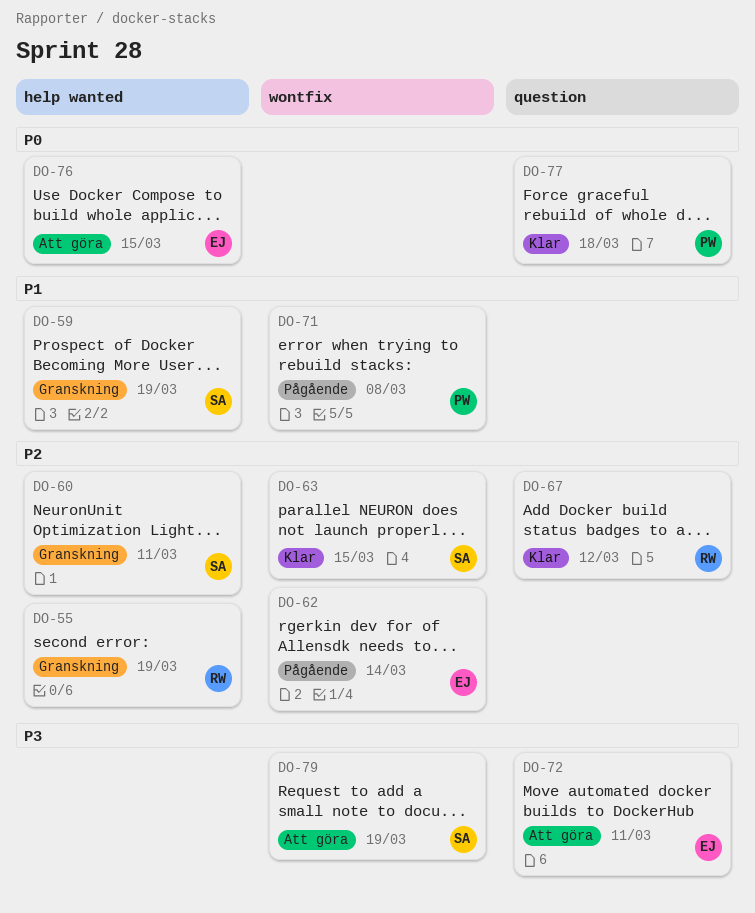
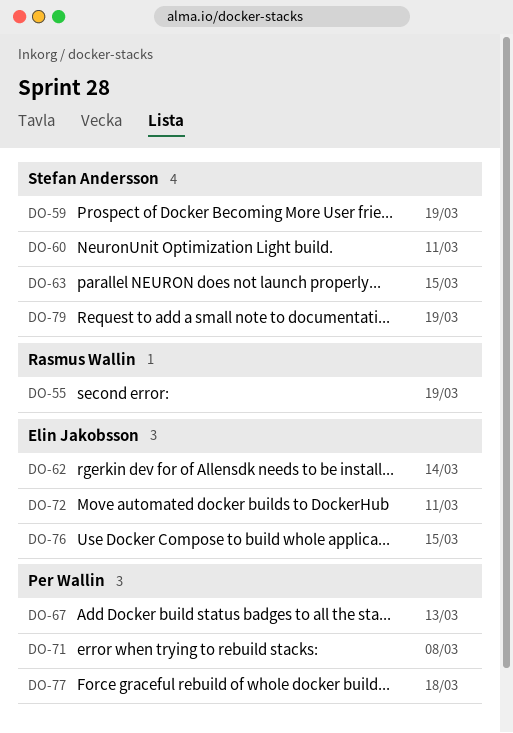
DO-67, owner: Rasmus Wallin -> Per Wallin
DO-67, due: Mar 12 -> Mar 13

